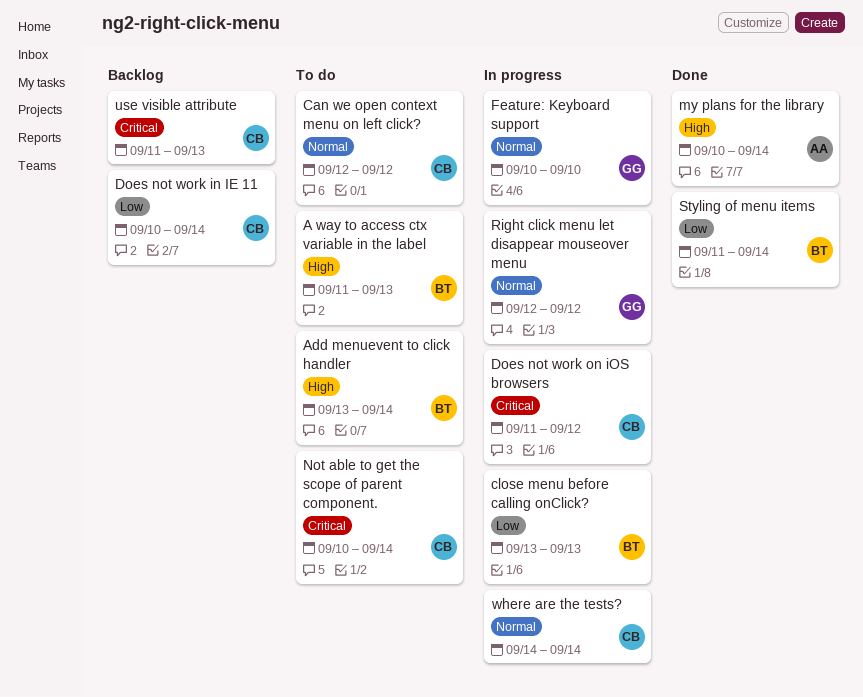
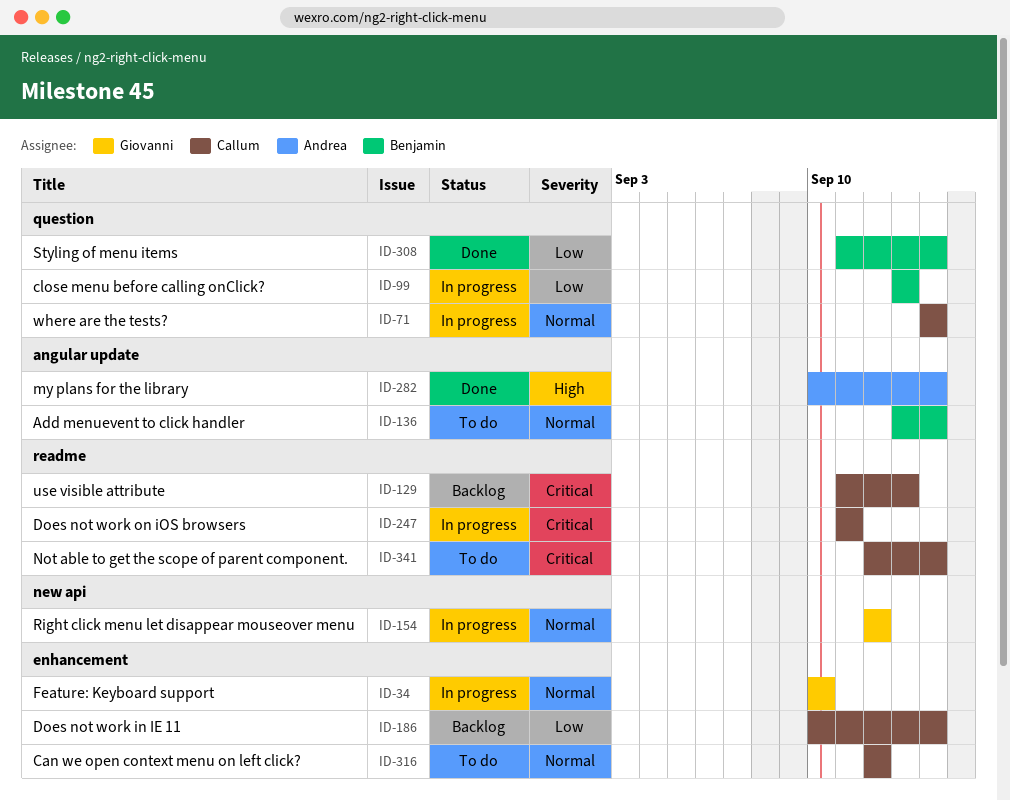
A way to access ctx variable in the label: present -> none
Add menuevent to click handler, priority: High -> Normal
Does not work on iOS browsers, due: Sep 12 -> Sep 11
Not able to get the scope of parent component., start: Sep 10 -> Sep 12

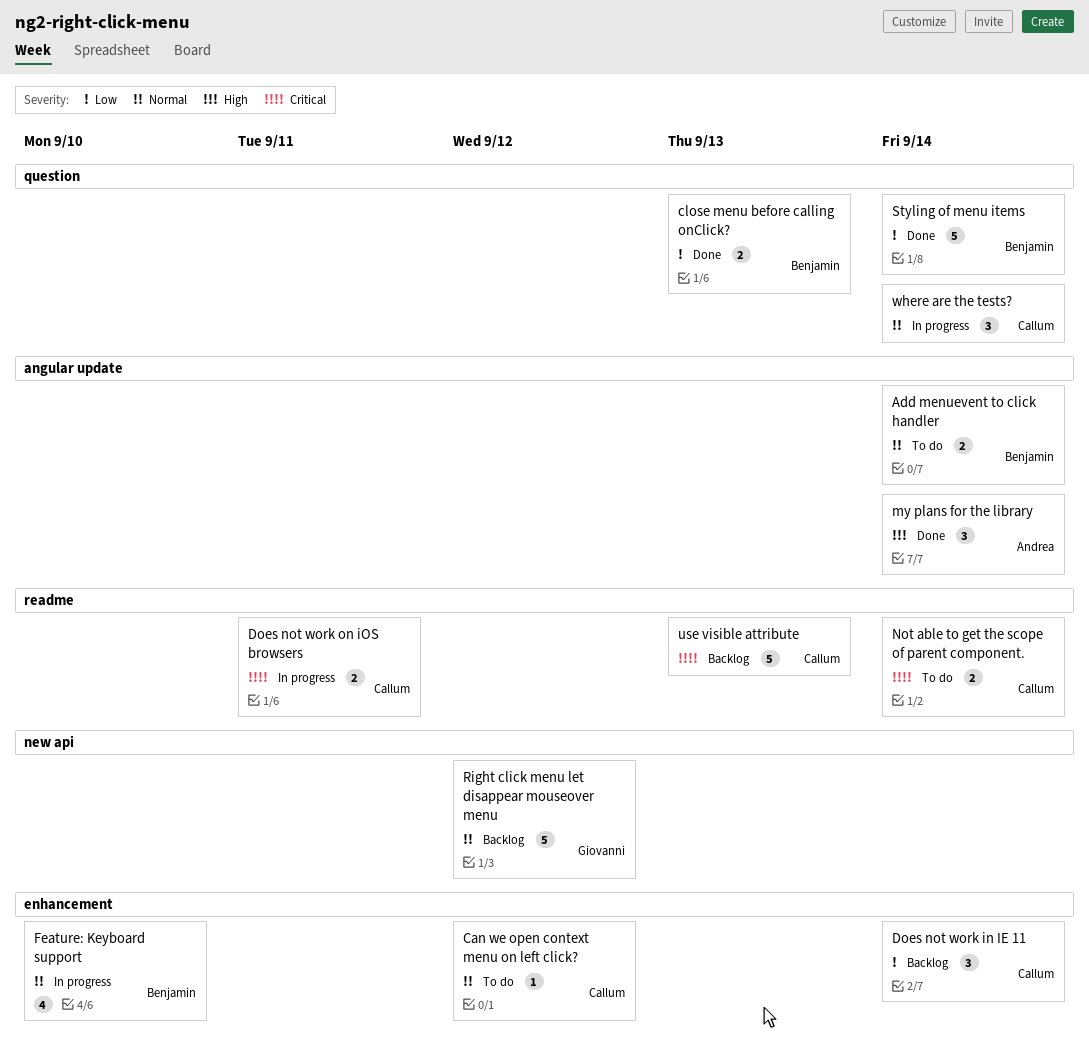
close menu before calling onClick?, status: In progress -> Done
Feature: Keyboard support, owner: Giovanni -> Benjamin
Right click menu let disappear mouseover menu, status: In progress -> Backlog

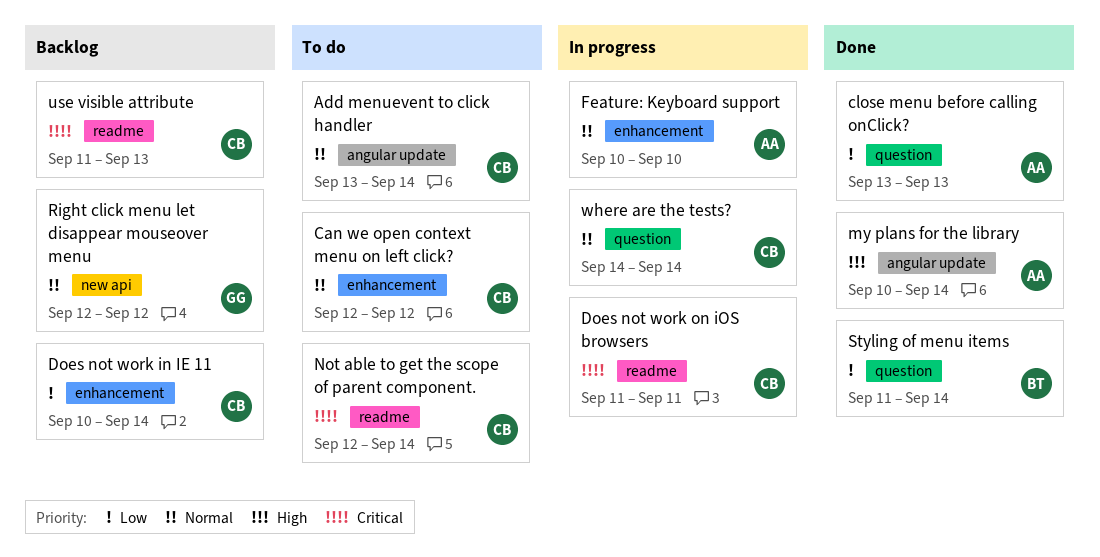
Add menuevent to click handler, owner: Benjamin -> Callum
close menu before calling onClick?, owner: Benjamin -> Andrea
Feature: Keyboard support, owner: Benjamin -> Andrea

